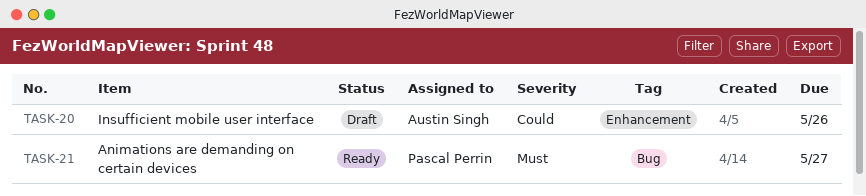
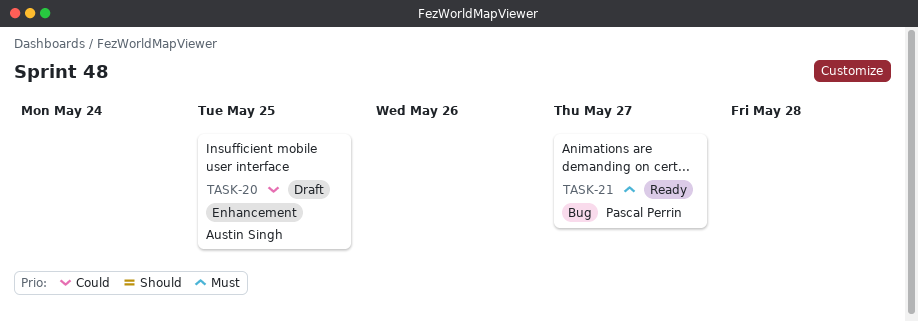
TASK-20, due: May 26 -> May 25

